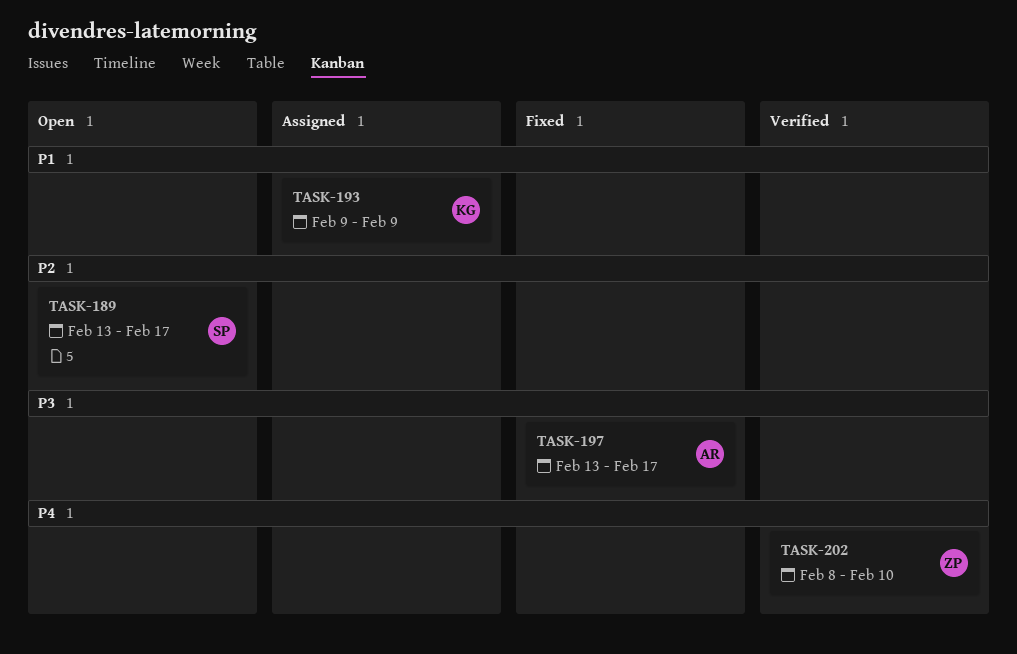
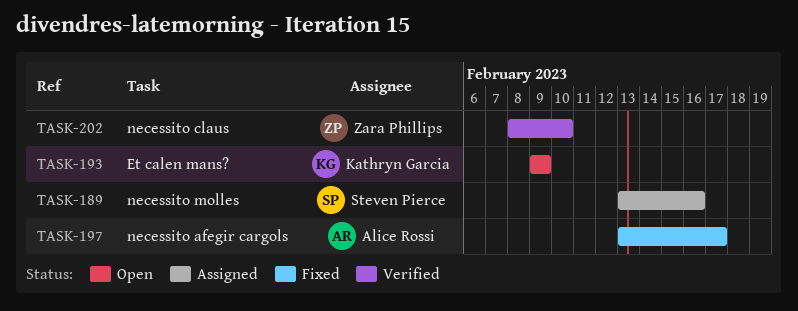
TASK-189, status: Open -> Assigned
TASK-189, due: Feb 17 -> Feb 16
TASK-193, status: Assigned -> Open

